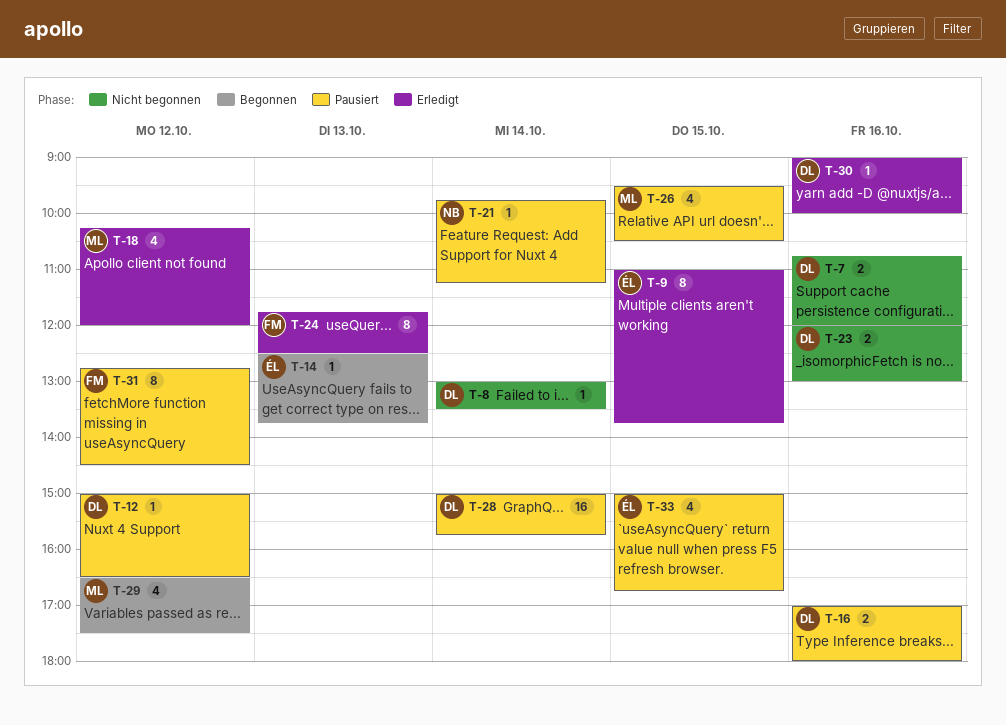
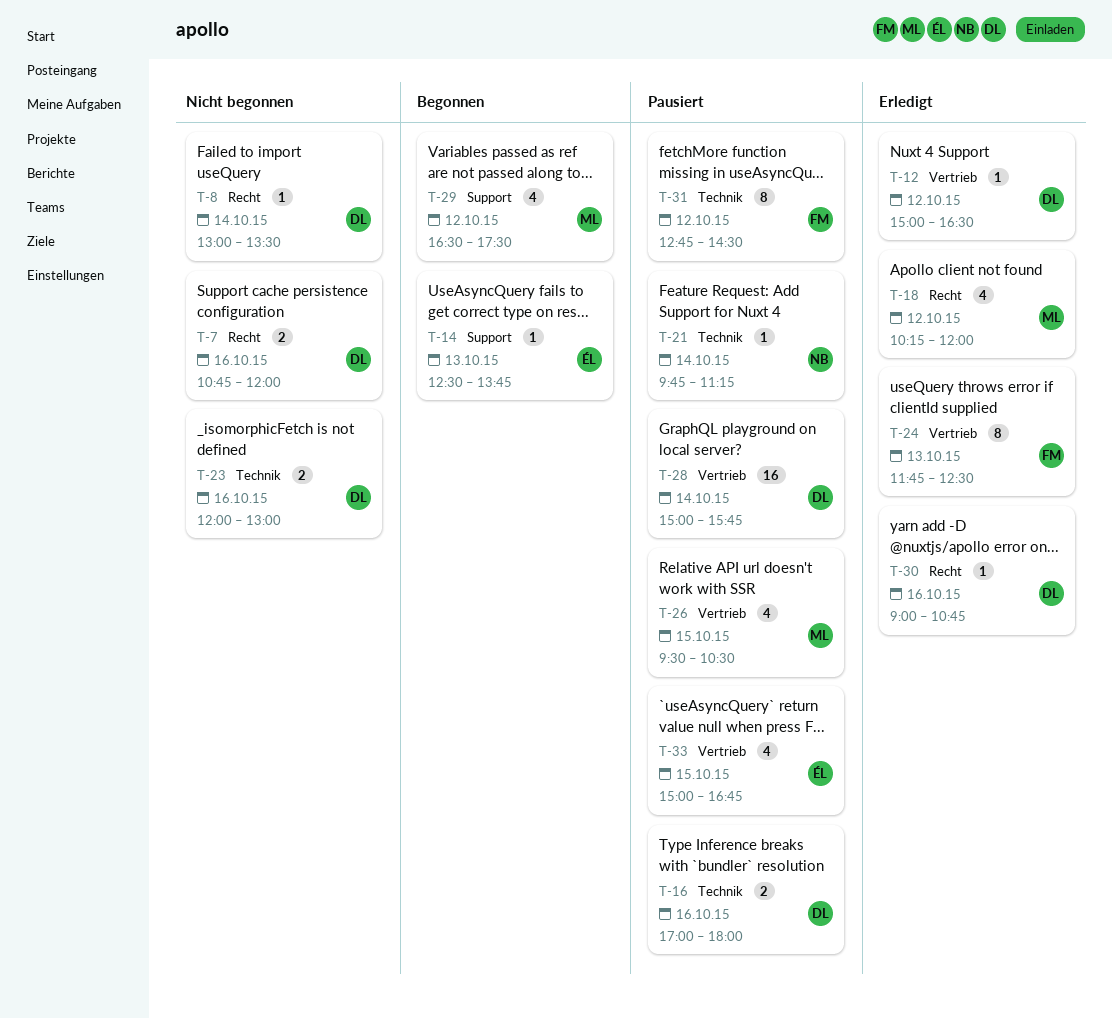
T-9: present -> none
T-12, status: Pausiert -> Erledigt
T-30, ends: 10:00 -> 10:45

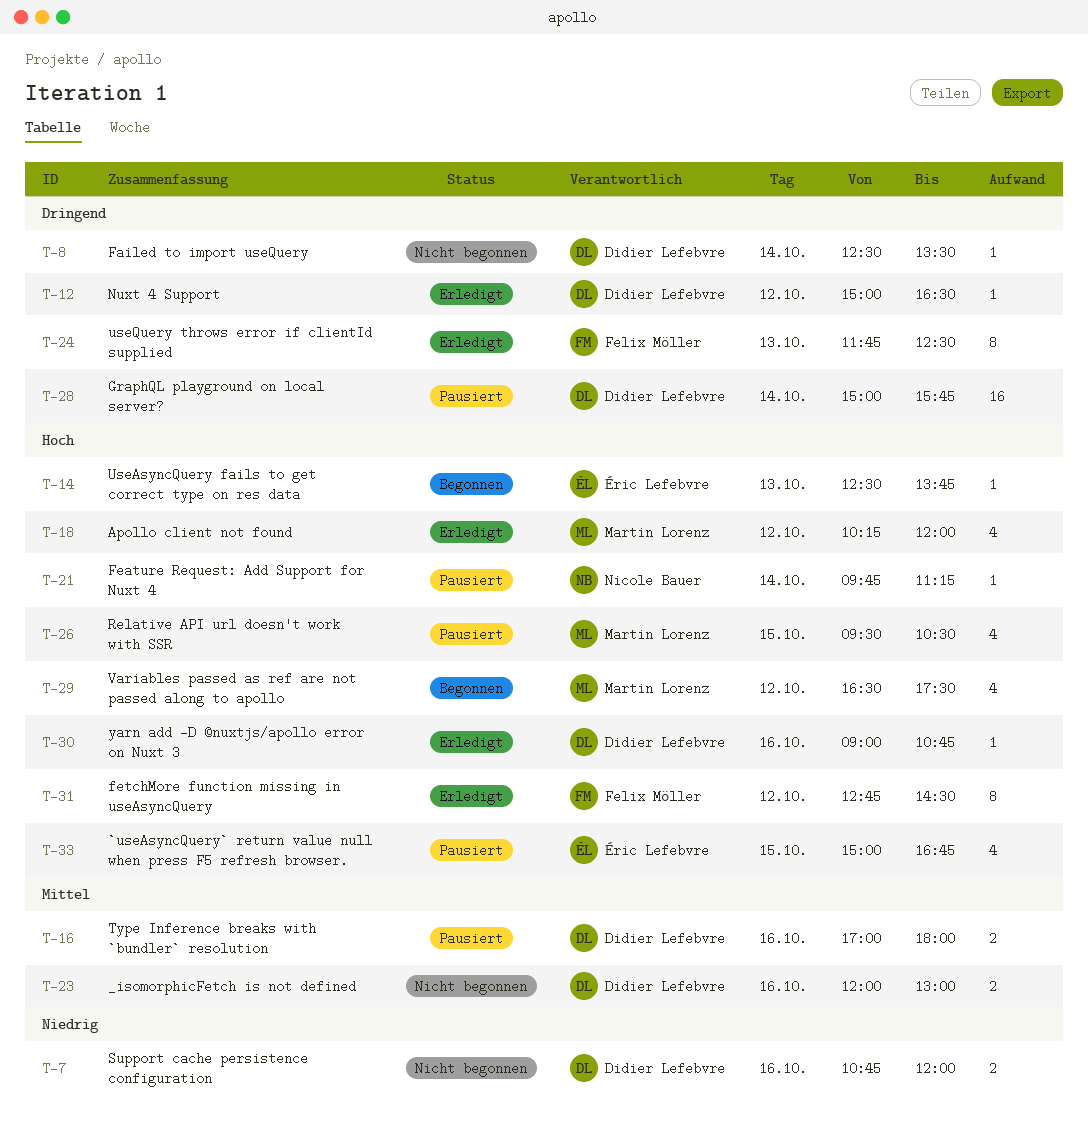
T-8, begins: 13:00 -> 12:30
T-31, status: Pausiert -> Erledigt

